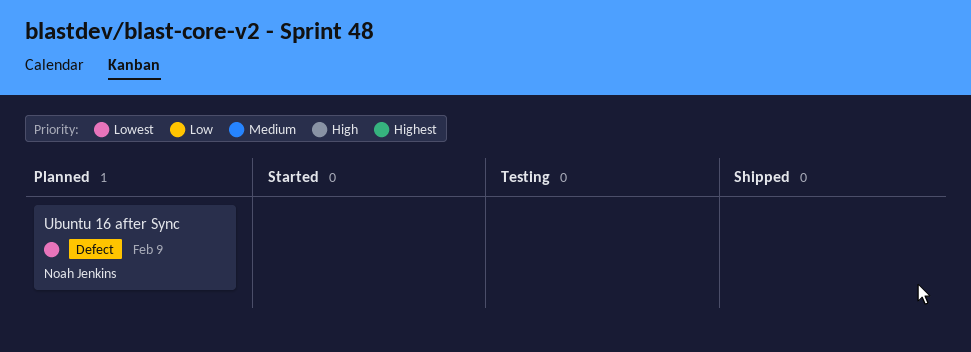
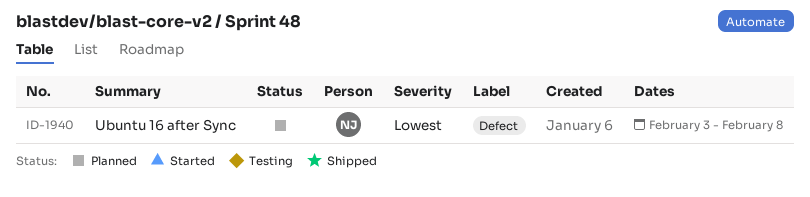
Ubuntu 16 after Sync, due: Feb 9 -> Feb 8

